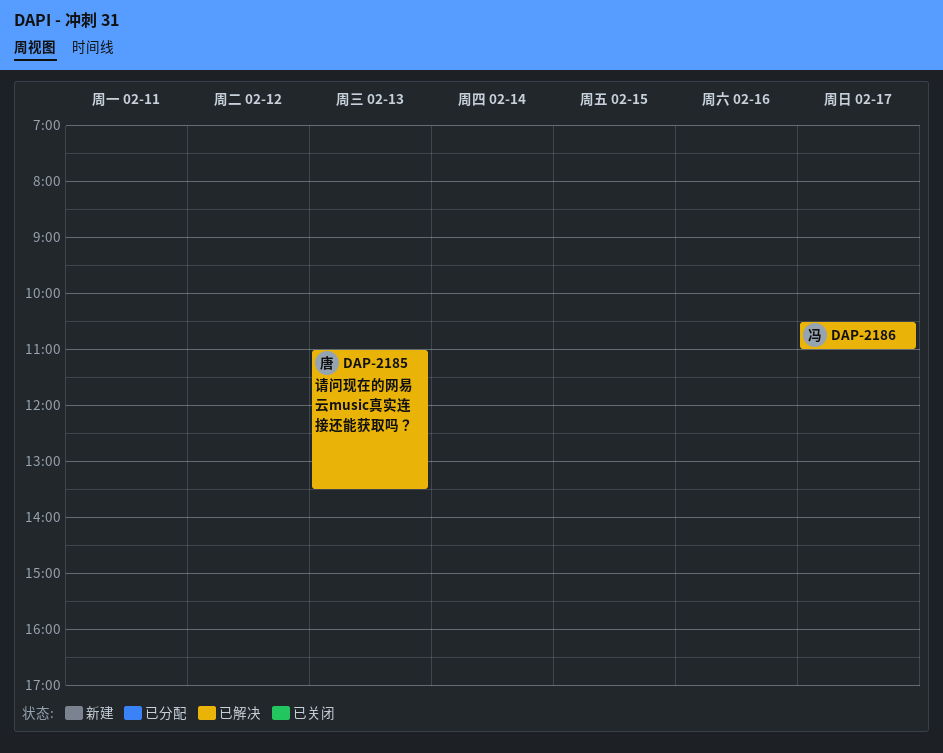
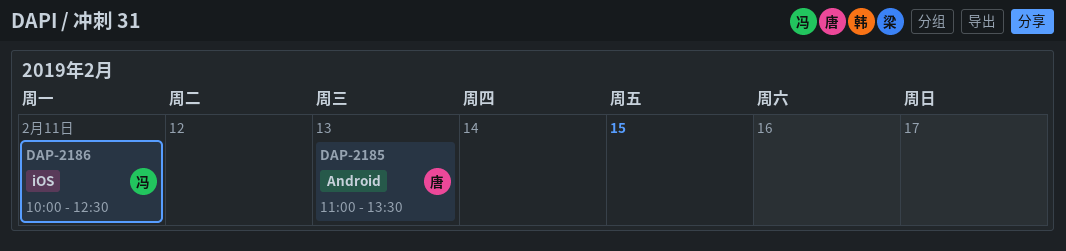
DAP-2186, day: Feb 17 -> Feb 11
DAP-2186, begins: 10:30 -> 10:00
DAP-2186, ends: 11:00 -> 12:30

